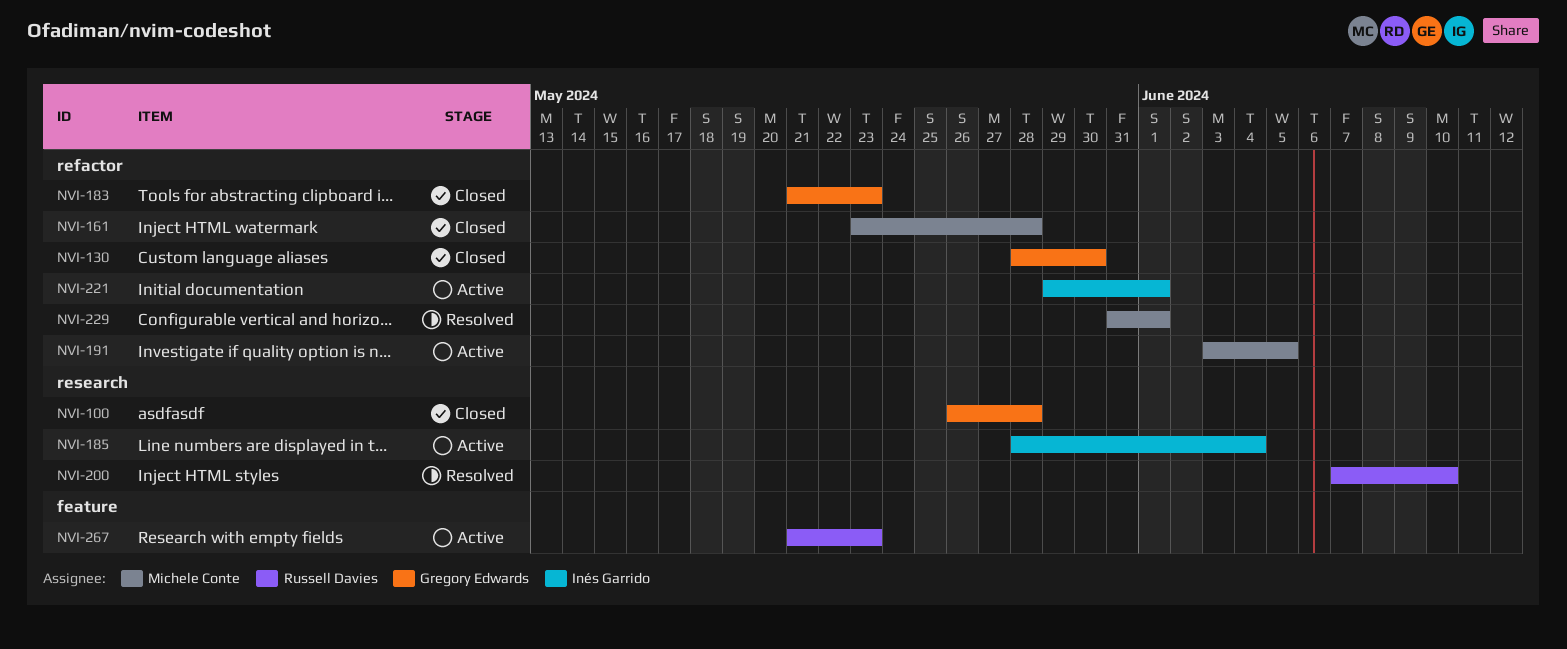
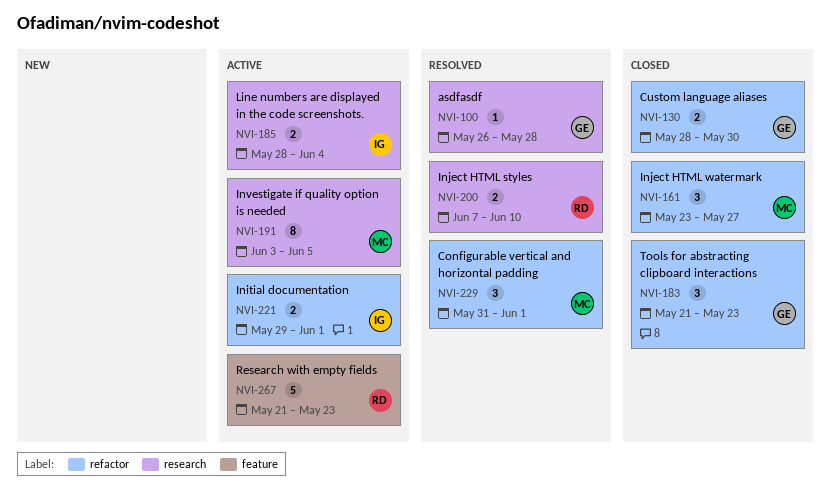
NVI-100, status: Closed -> Resolved
NVI-161, due: May 28 -> May 27
NVI-191, label: refactor -> research

